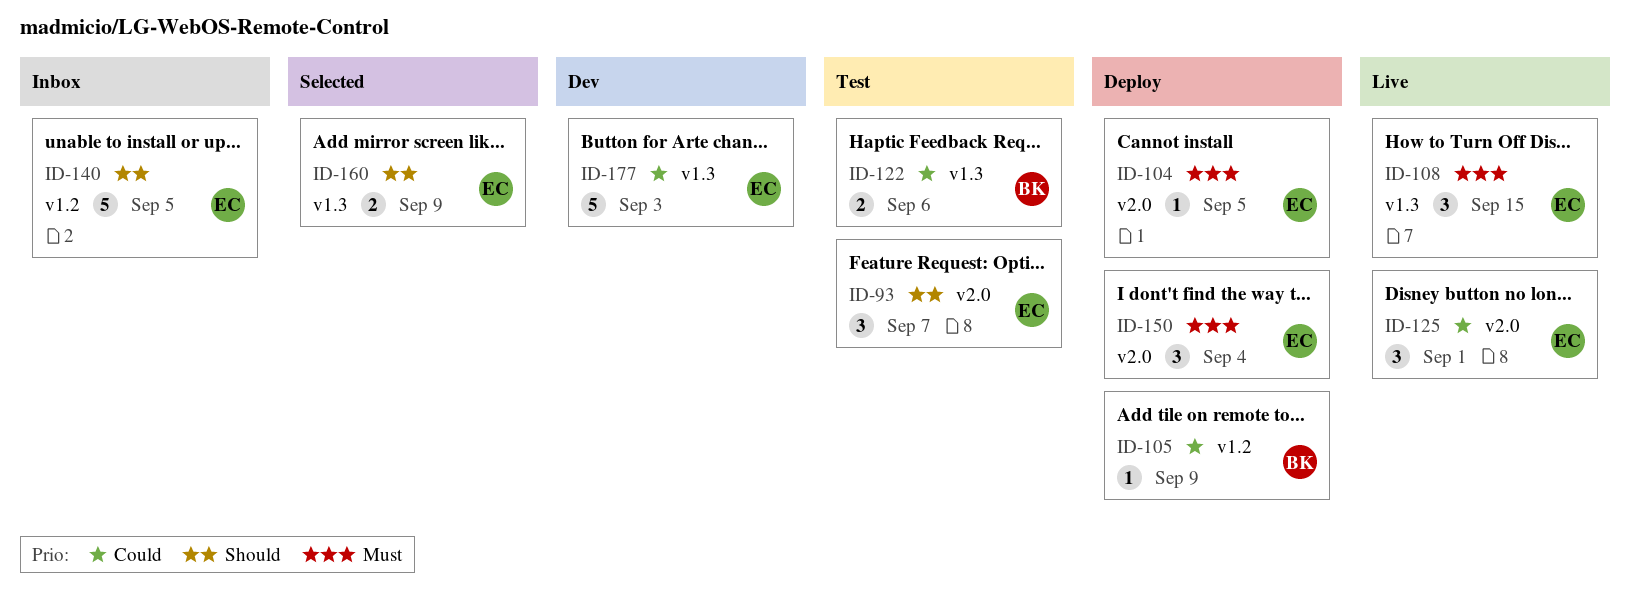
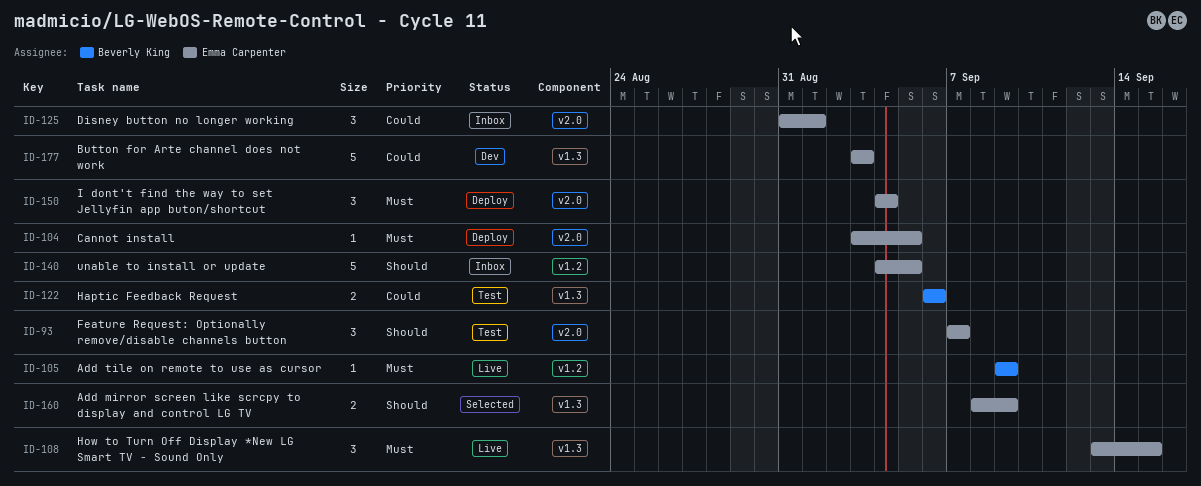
ID-105, status: Deploy -> Live
ID-105, priority: Could -> Must
ID-125, status: Live -> Inbox

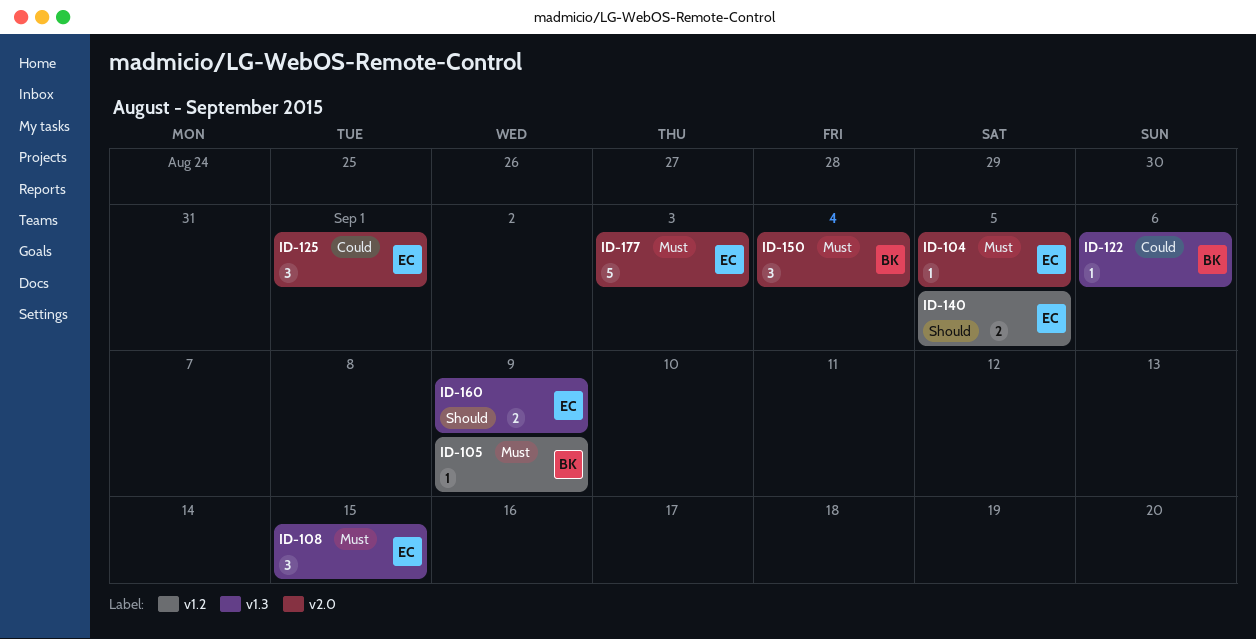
ID-93: present -> none
ID-122, estimate: 2 -> 1
ID-140, estimate: 5 -> 2
ID-150, owner: Emma Carpenter -> Beverly King
ID-177, priority: Could -> Must
ID-177, label: v1.3 -> v2.0

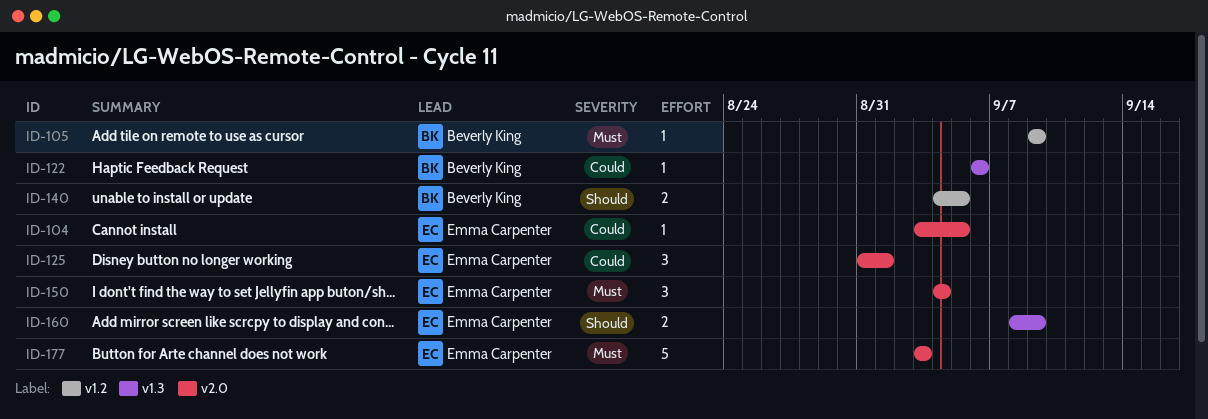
ID-104, priority: Must -> Could
ID-108: present -> none
ID-140, owner: Emma Carpenter -> Beverly King
ID-150, owner: Beverly King -> Emma Carpenter

